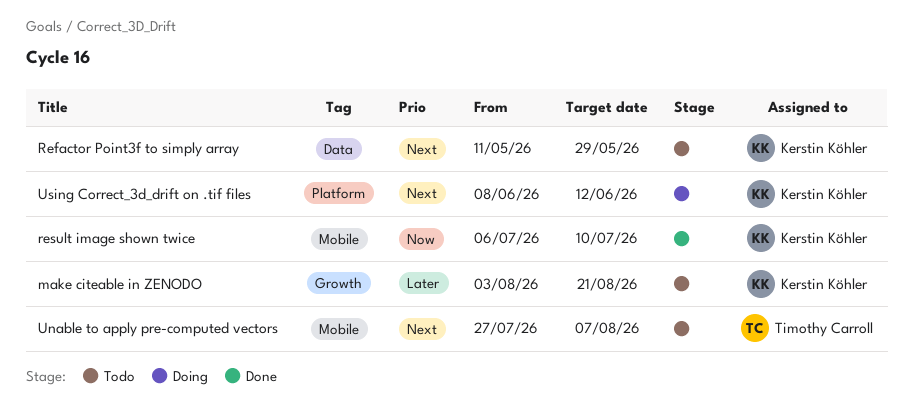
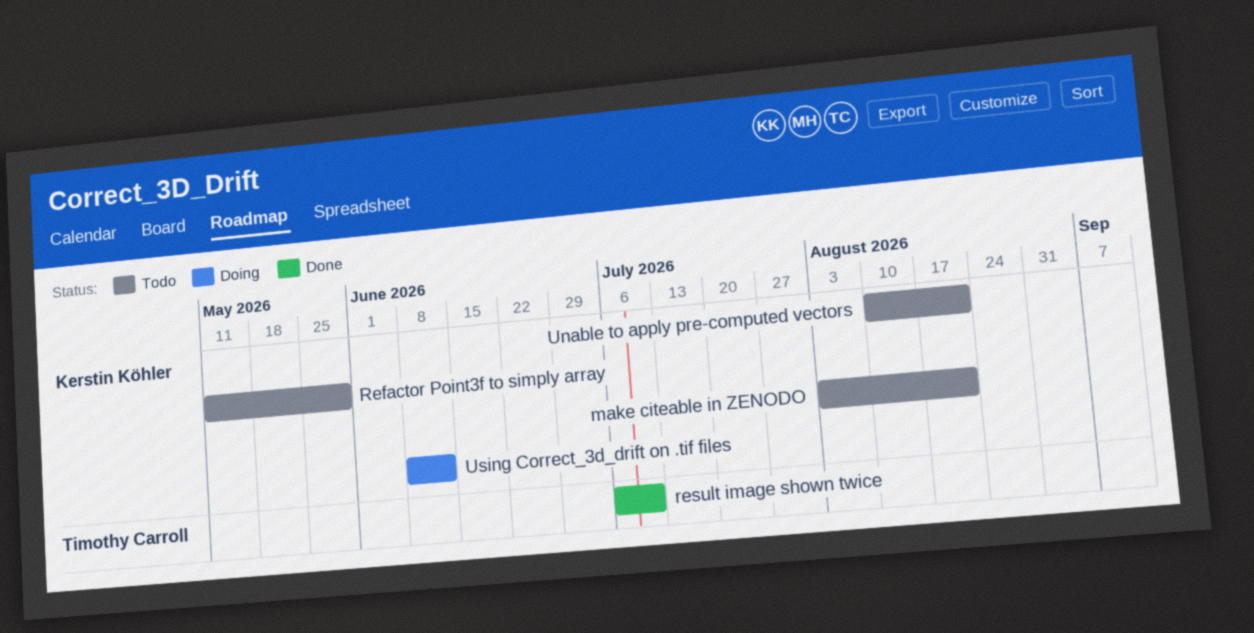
result image shown twice, owner: Kerstin Köhler -> Timothy Carroll
Unable to apply pre-computed vectors, owner: Timothy Carroll -> Kerstin Köhler
Unable to apply pre-computed vectors, start: Jul 27 -> Aug 10
Unable to apply pre-computed vectors, due: Aug 7 -> Aug 21

